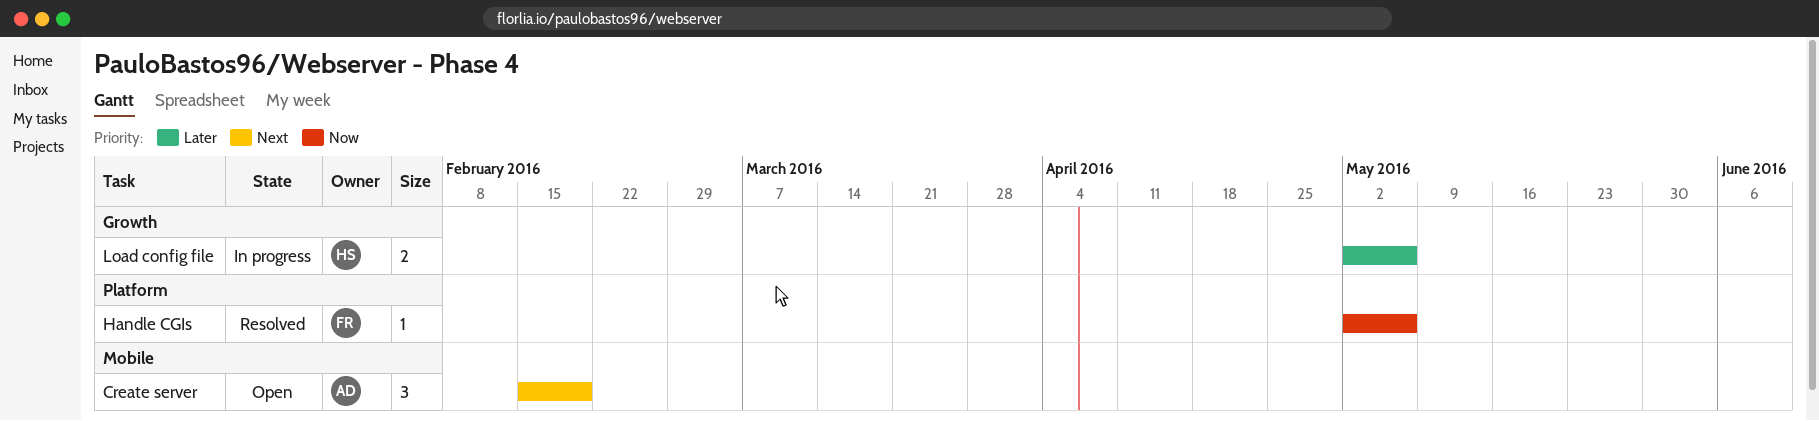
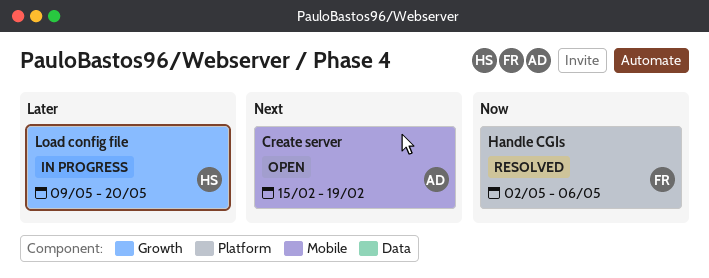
Load config file, start: May 2 -> May 9
Load config file, due: May 6 -> May 20

